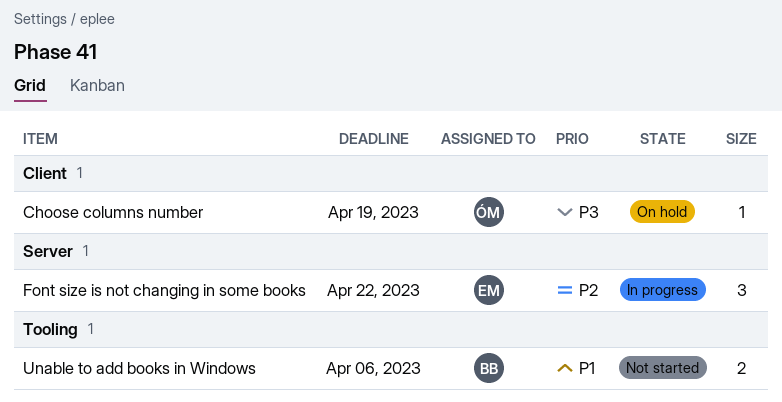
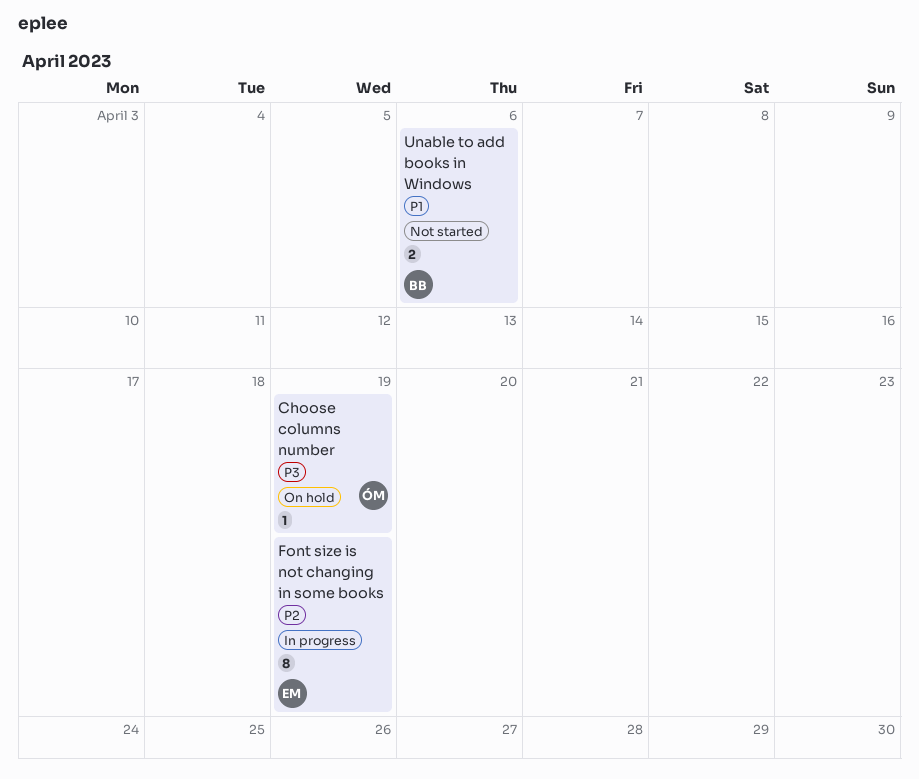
Font size is not changing in some books, estimate: 3 -> 8
Font size is not changing in some books, due: Apr 22 -> Apr 19

